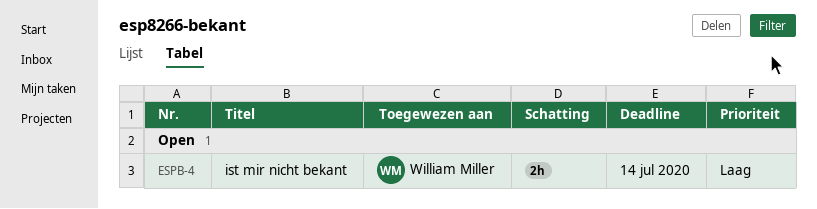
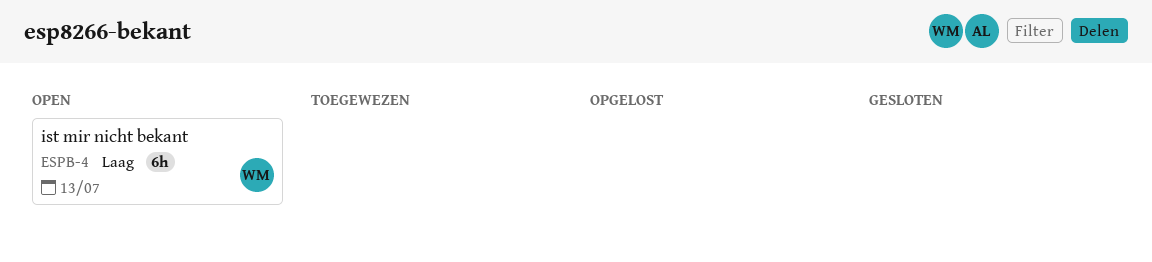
ESPB-4, estimate: 2h -> 6h
ESPB-4, due: Jul 14 -> Jul 13

